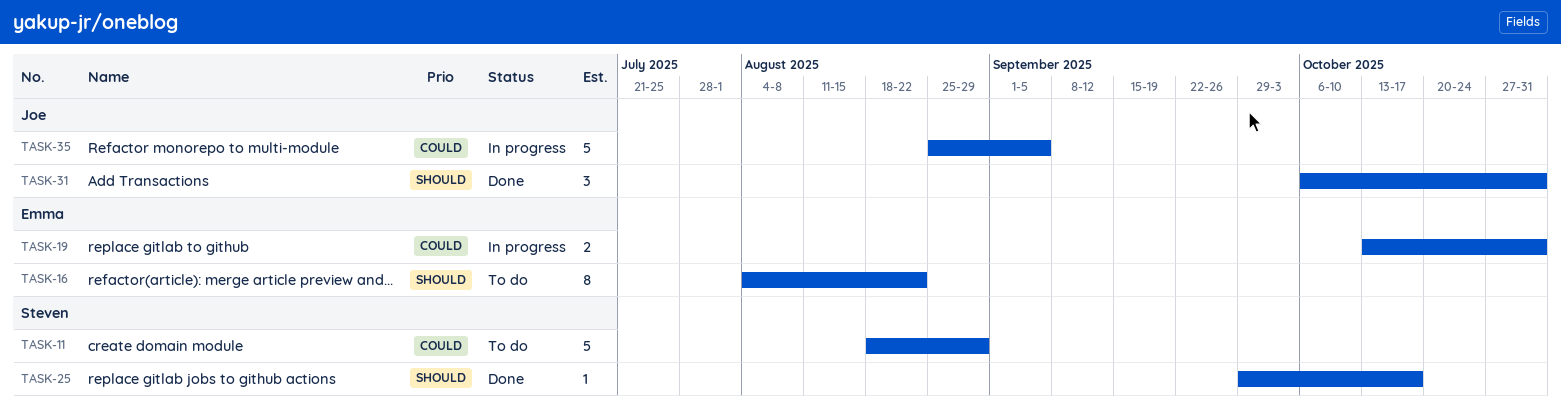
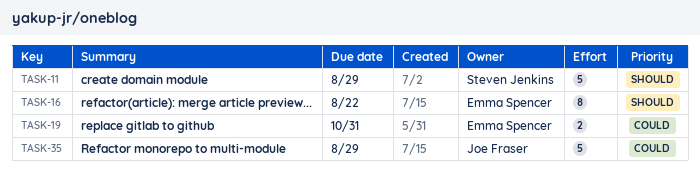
TASK-11, priority: Could -> Should
TASK-25: present -> none
TASK-31: present -> none
TASK-35, due: Sep 5 -> Aug 29

